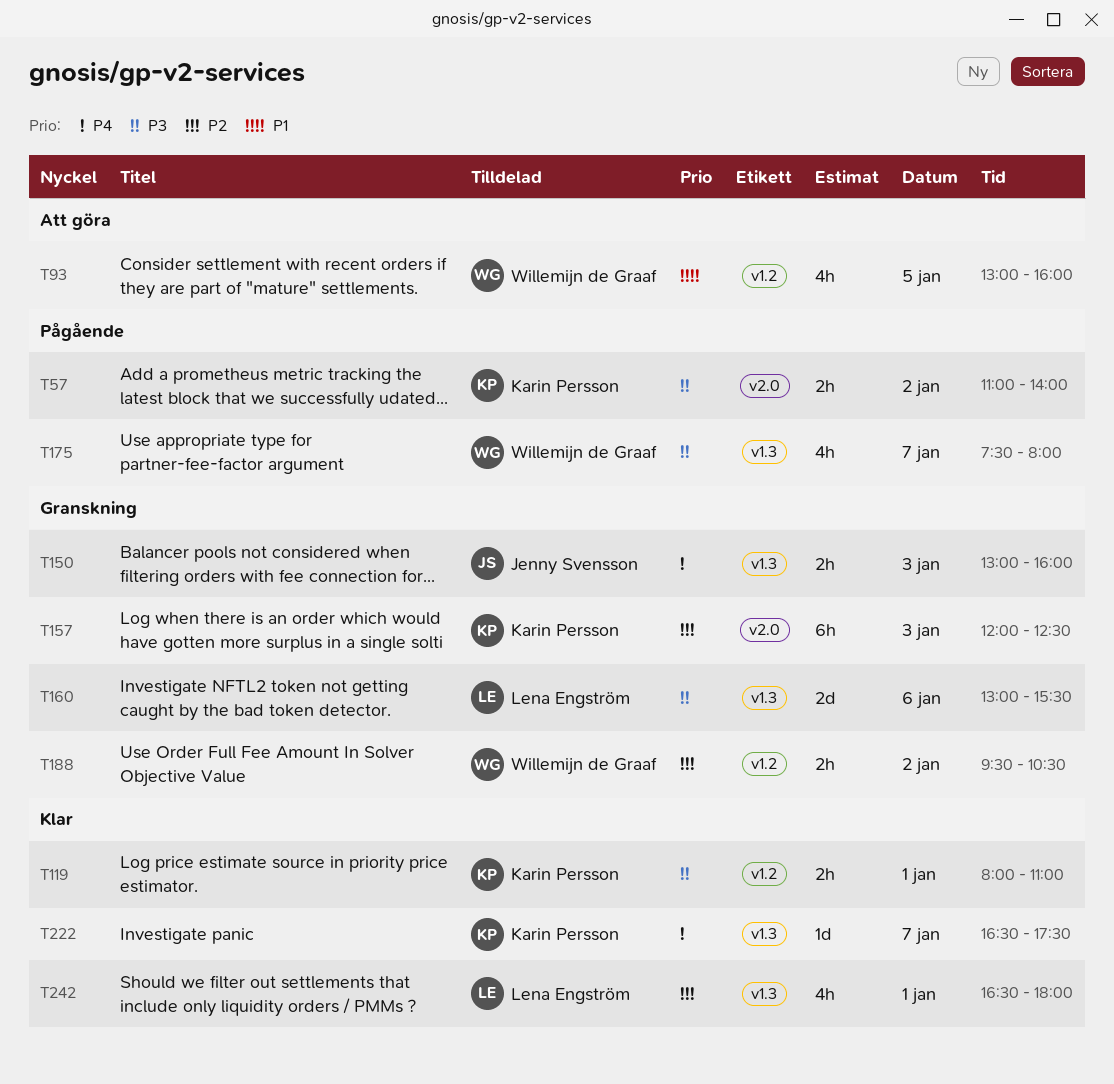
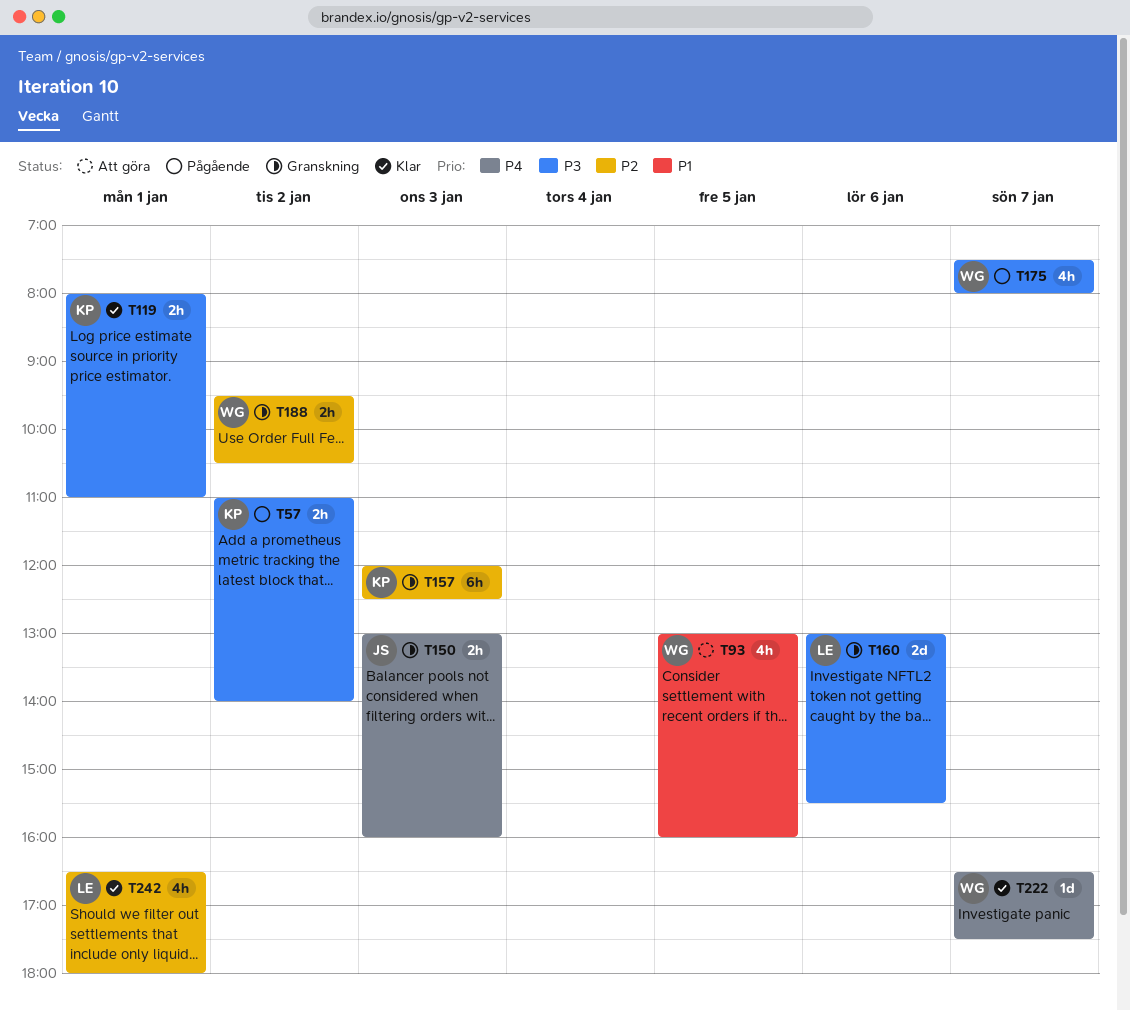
T222, owner: Karin Persson -> Willemijn de Graaf

